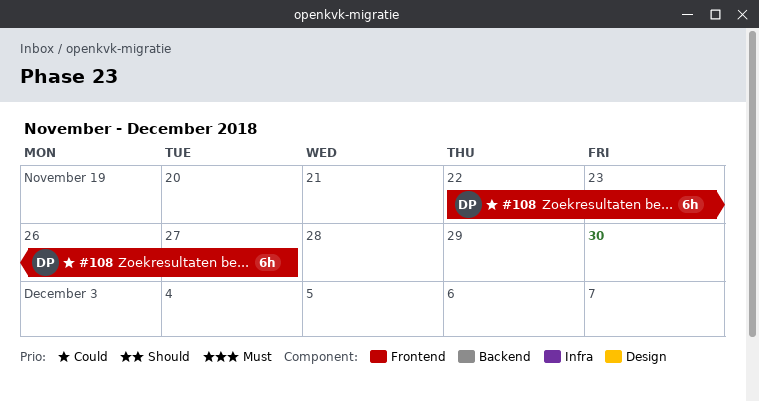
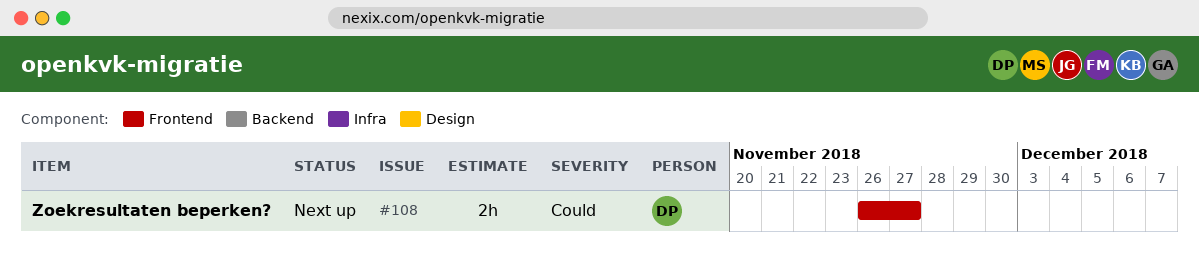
#108, estimate: 6h -> 2h
#108, start: Nov 22 -> Nov 26

